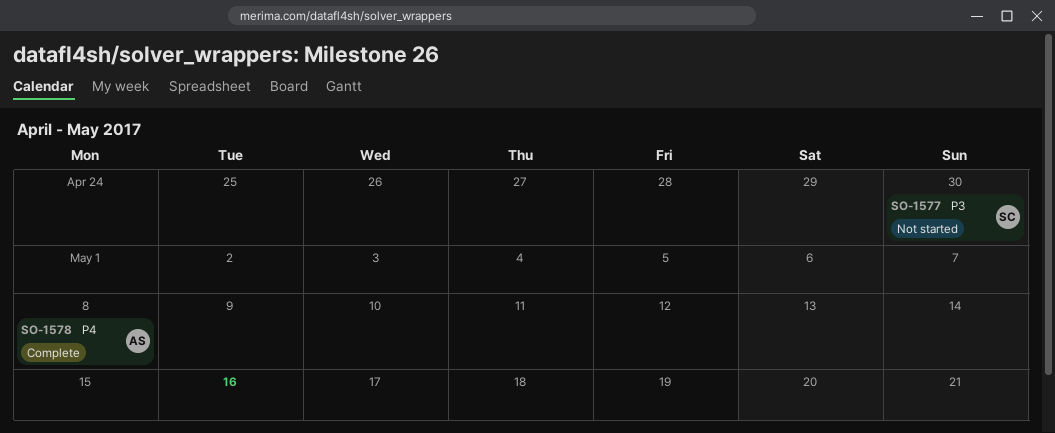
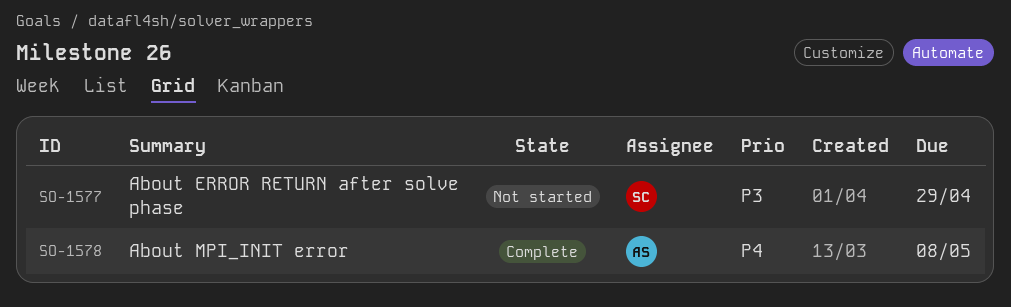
SO-1577, due: Apr 30 -> Apr 29

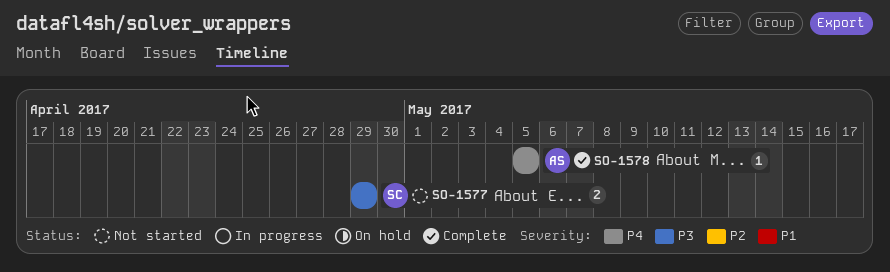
SO-1578, due: May 8 -> May 5

